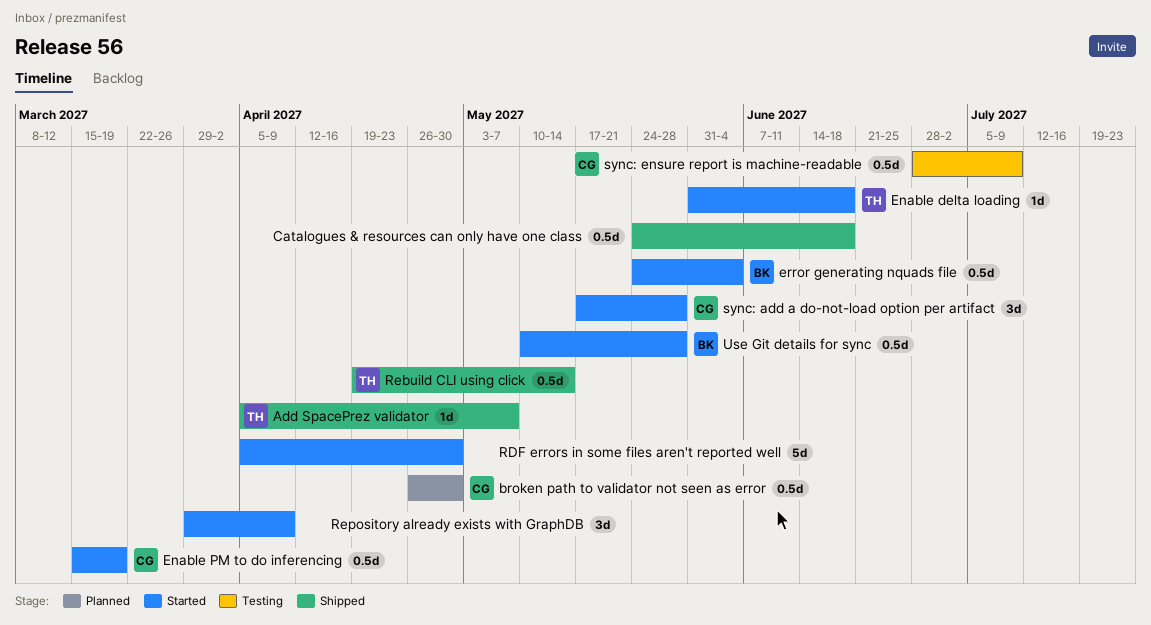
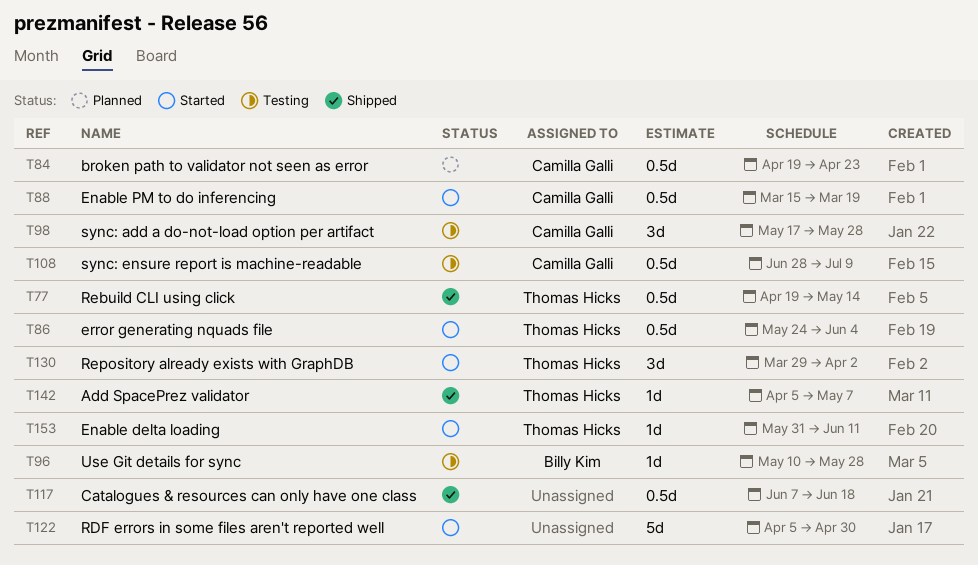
broken path to validator not seen as error, start: Apr 26 -> Apr 19
broken path to validator not seen as error, due: Apr 30 -> Apr 23
Catalogues & resources can only have one class, start: May 24 -> Jun 7
Enable delta loading, due: Jun 18 -> Jun 11
error generating nquads file, owner: Billy Kim -> Thomas Hicks
Repository already exists with GraphDB, owner: none -> Thomas Hicks
Repository already exists with GraphDB, due: Apr 9 -> Apr 2
sync: add a do-not-load option per artifact, status: Started -> Testing
Use Git details for sync, status: Started -> Testing
Use Git details for sync, estimate: 0.5d -> 1d

